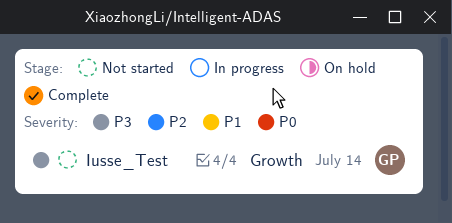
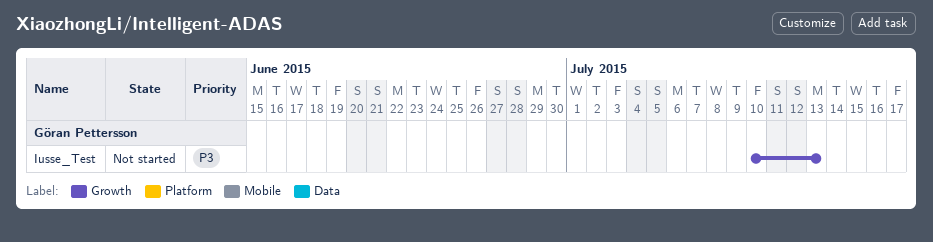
Iusse_Test, due: Jul 14 -> Jul 13

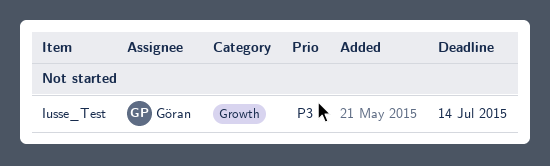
Iusse_Test, due: Jul 13 -> Jul 14

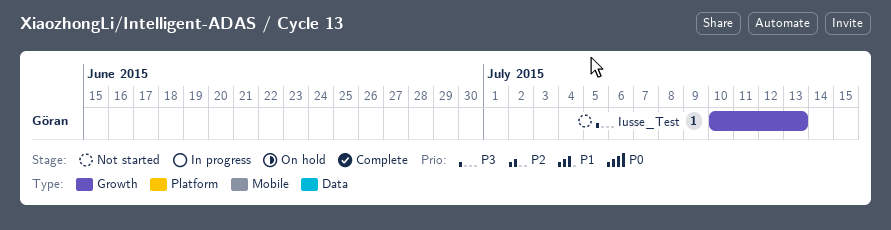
Iusse_Test, due: Jul 14 -> Jul 13

